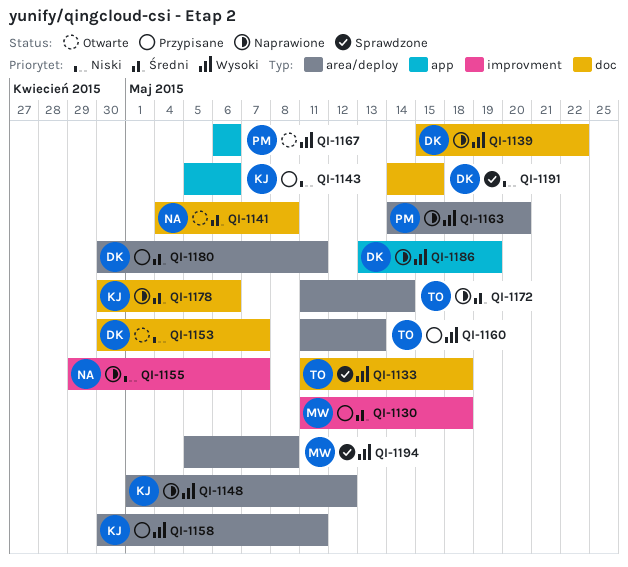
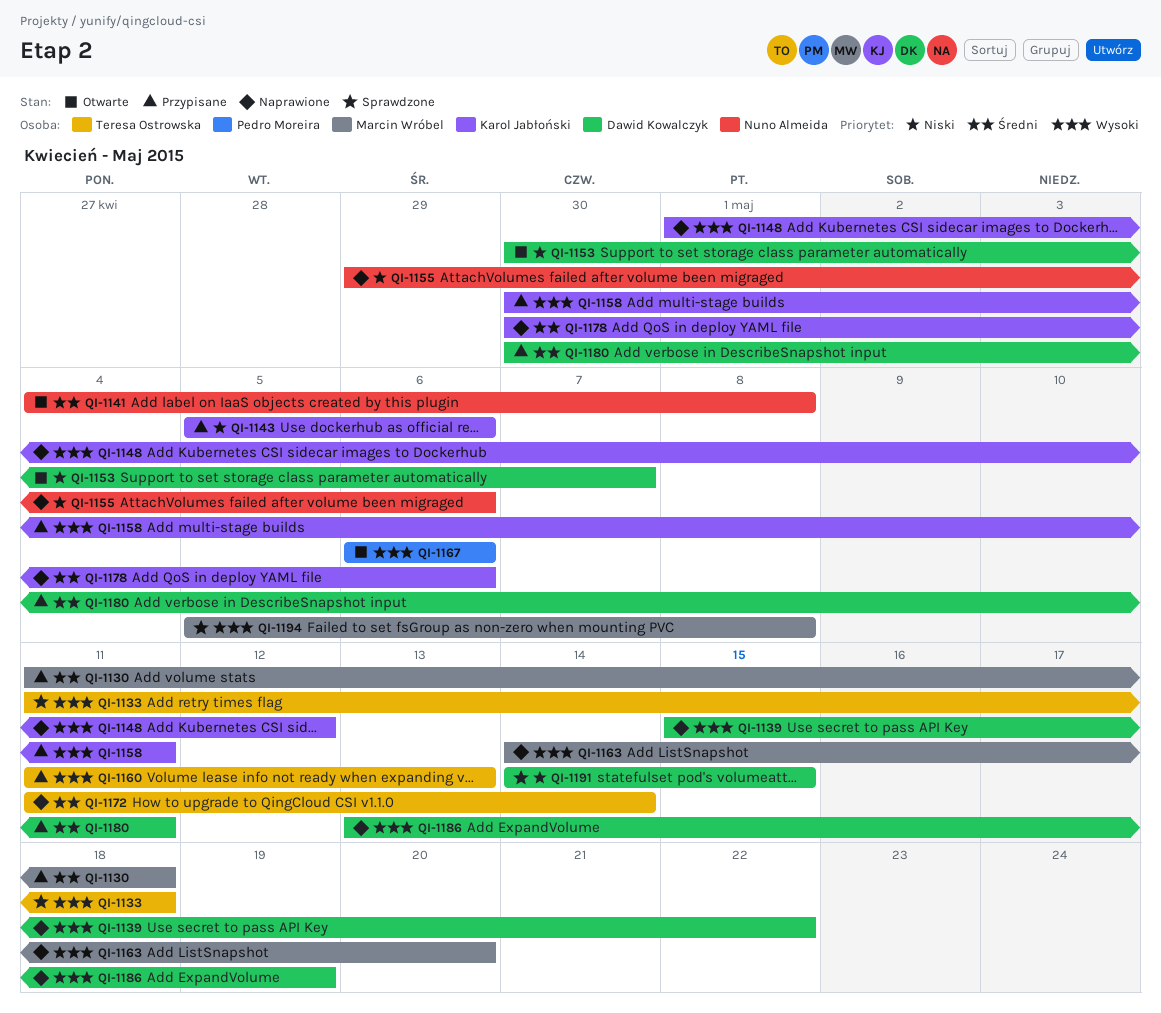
QI-1155, due: May 7 -> May 6
QI-1163, owner: Pedro Moreira -> Marcin Wróbel

